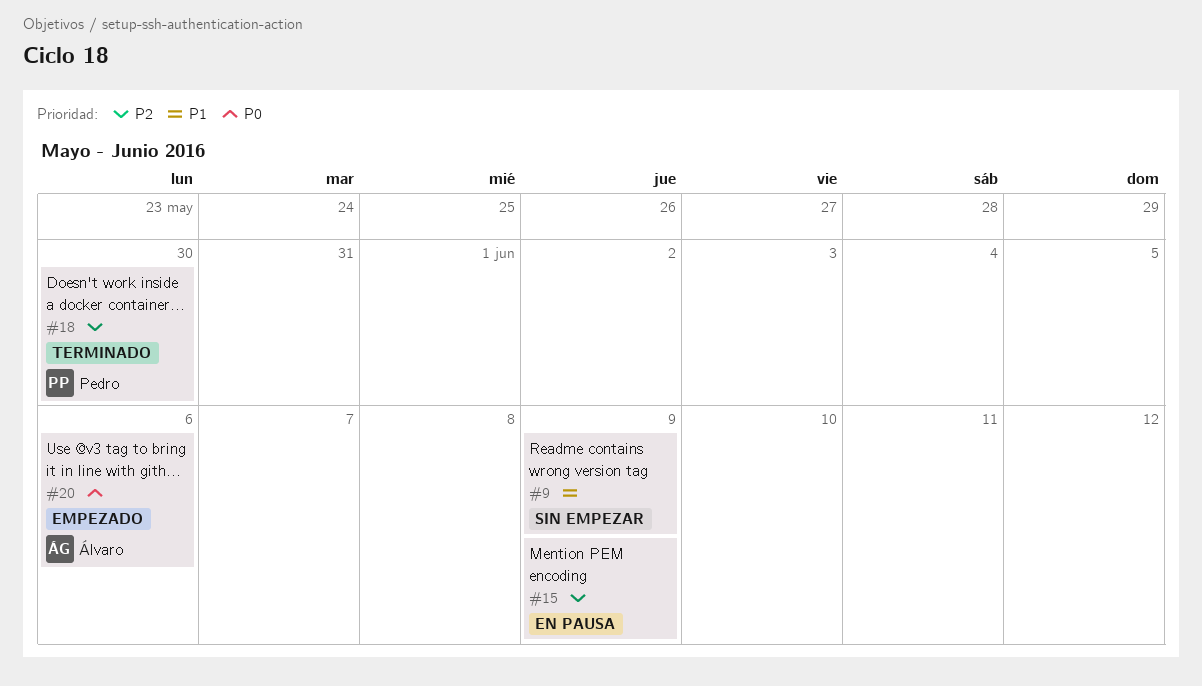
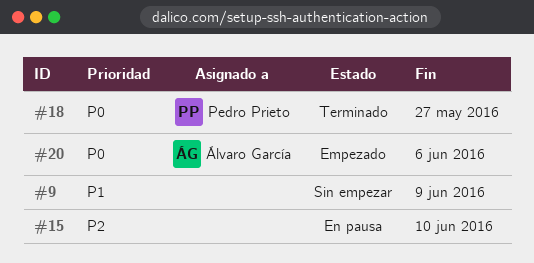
#15, due: Jun 9 -> Jun 10
#18, priority: P2 -> P0
#18, due: May 30 -> May 27

